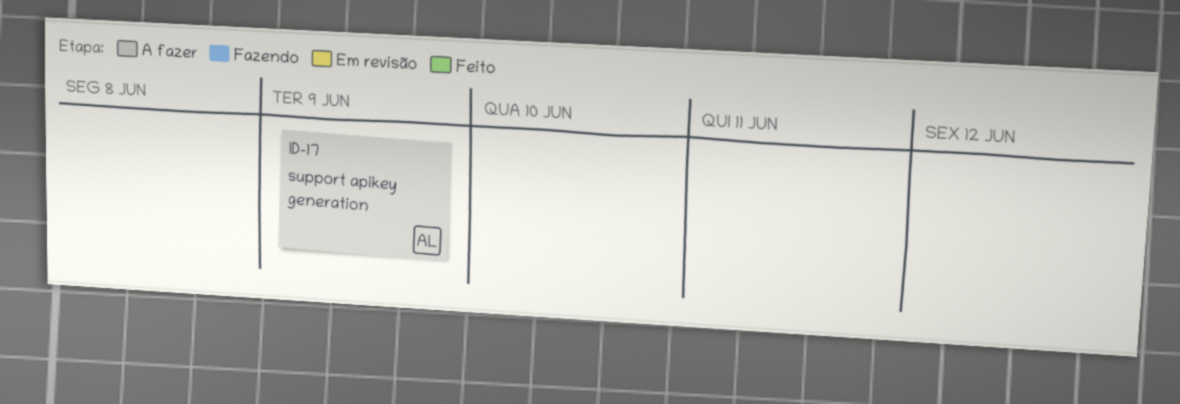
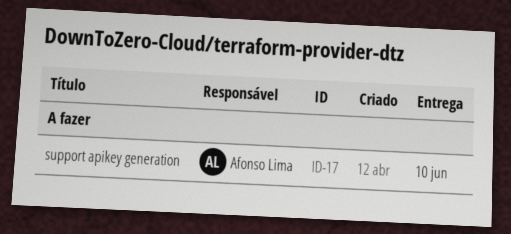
ID-17, due: Jun 9 -> Jun 10

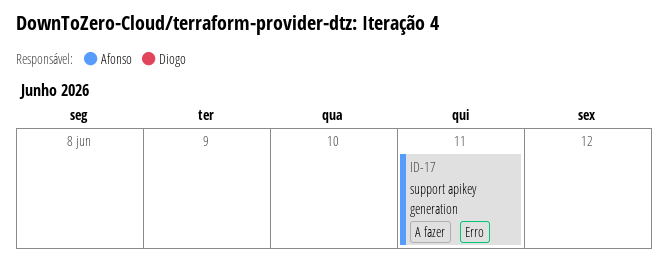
ID-17, due: Jun 10 -> Jun 11

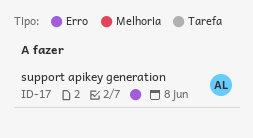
ID-17, due: Jun 11 -> Jun 8

